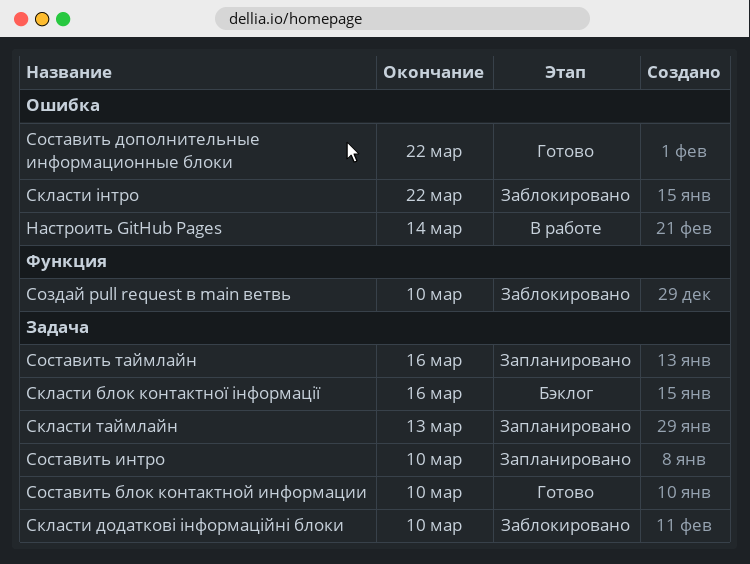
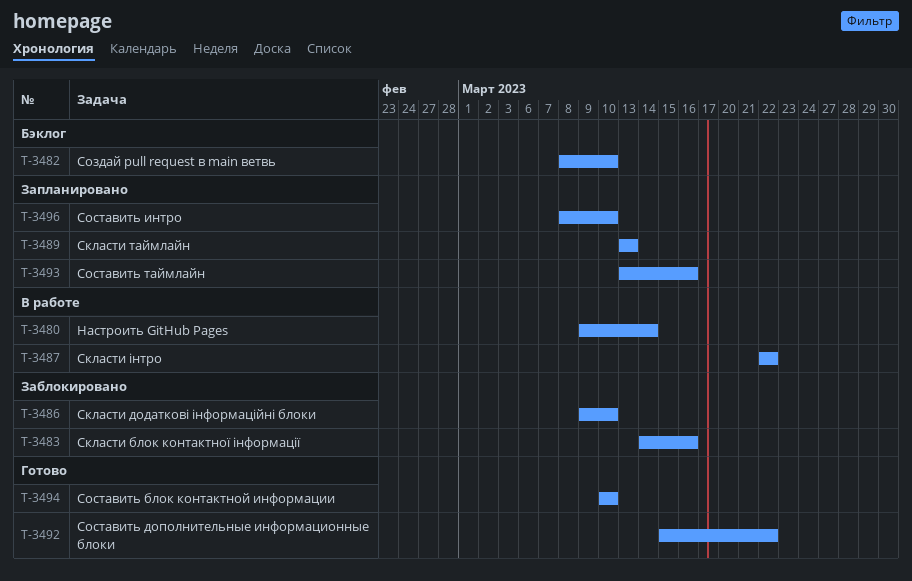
Скласти блок контактної інформації, status: Бэклог -> Заблокировано
Скласти інтро, status: Заблокировано -> В работе
Создай pull request в main ветвь, status: Заблокировано -> Бэклог

